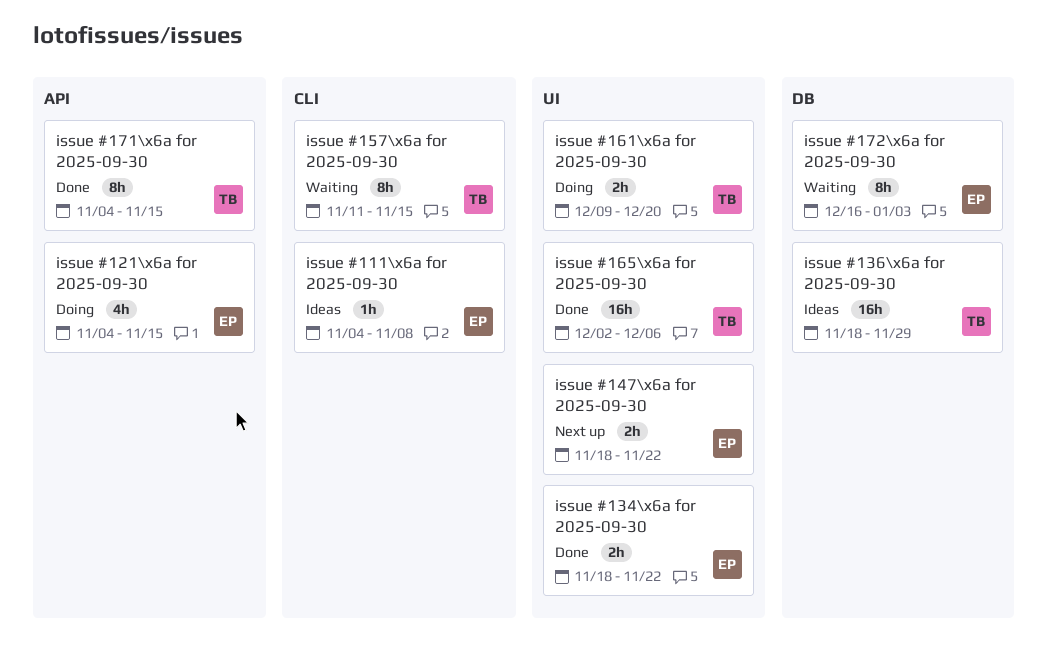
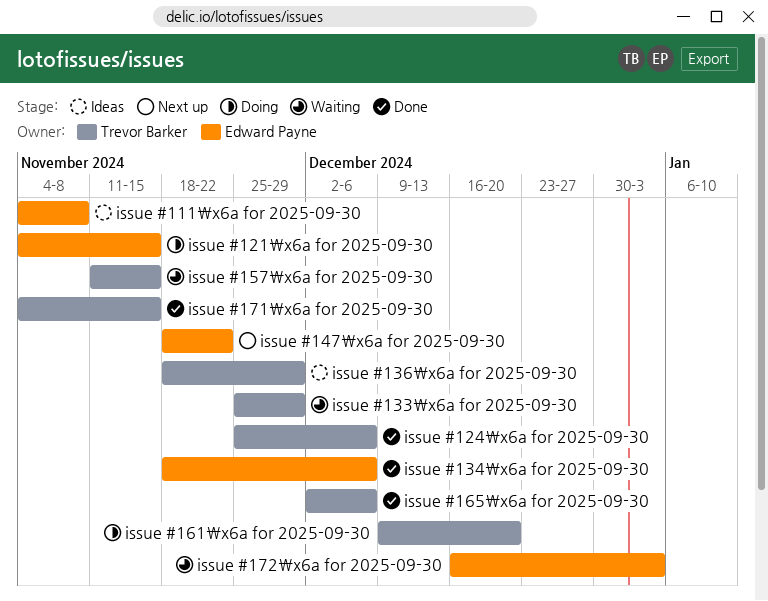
issue #124\x6a for 2025-09-30: none -> present
issue #133\x6a for 2025-09-30: none -> present
issue #134\x6a for 2025-09-30, due: Nov 22 -> Dec 6

